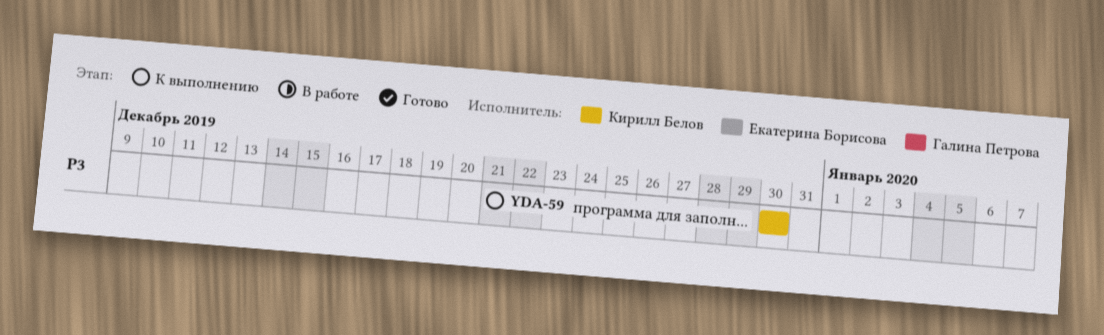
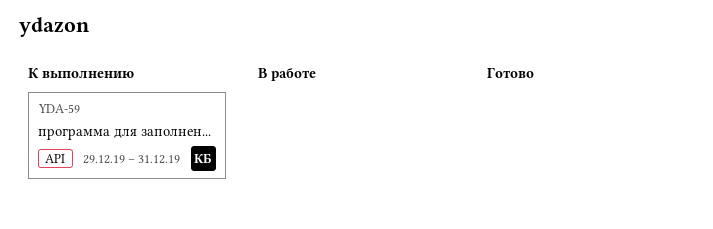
YDA-59, start: Dec 30 -> Dec 29
YDA-59, due: Dec 30 -> Dec 31

